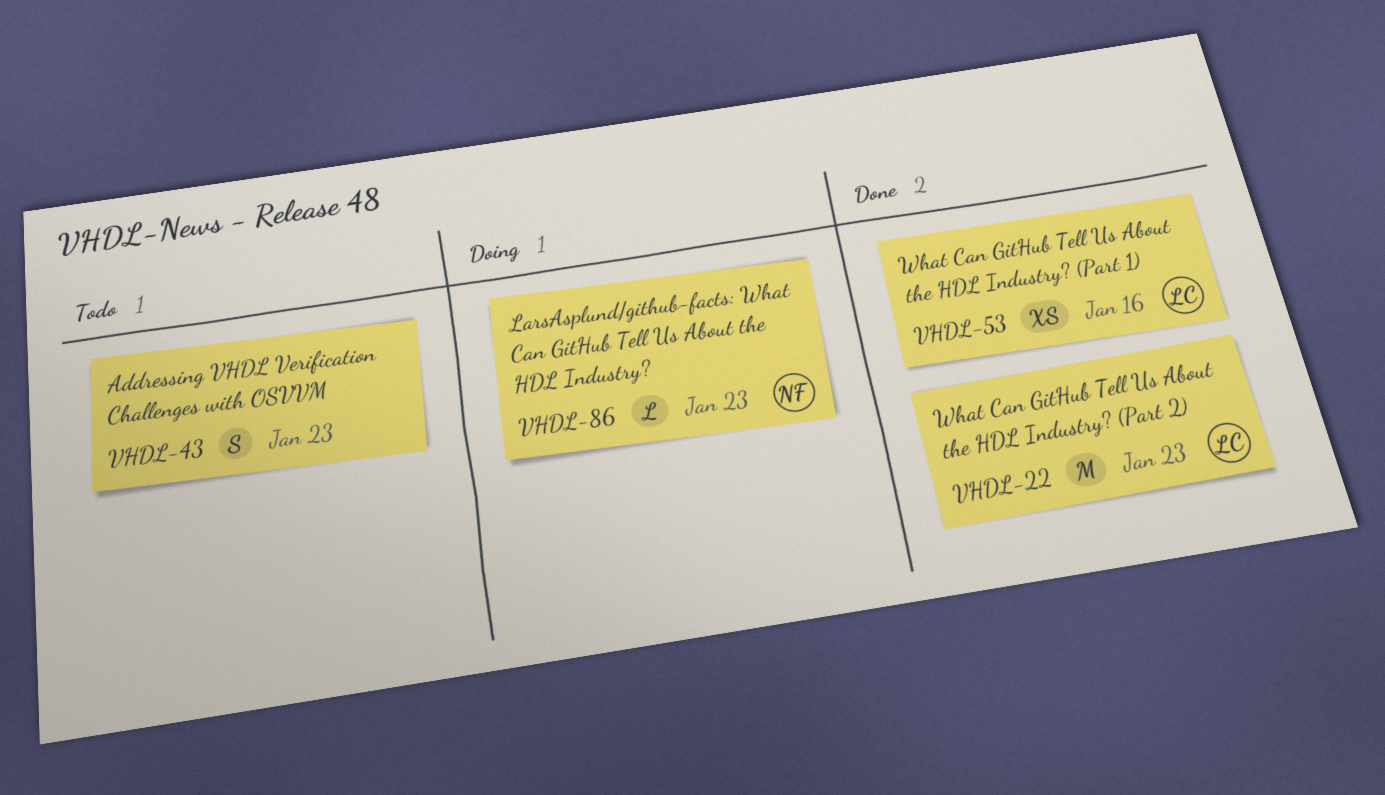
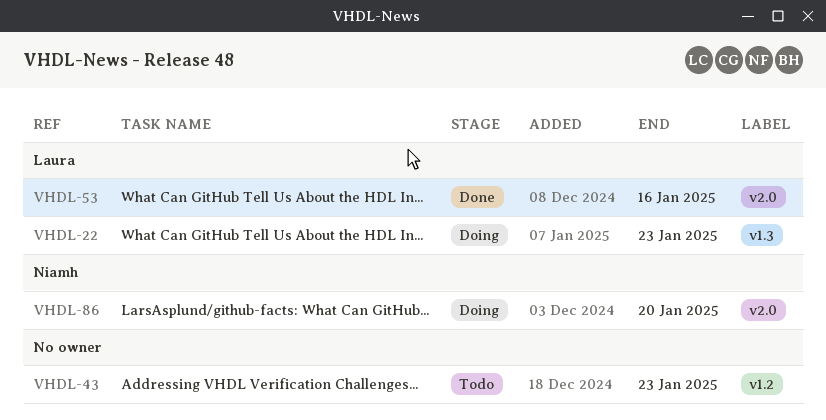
VHDL-22, status: Done -> Doing
VHDL-86, due: Jan 23 -> Jan 20

